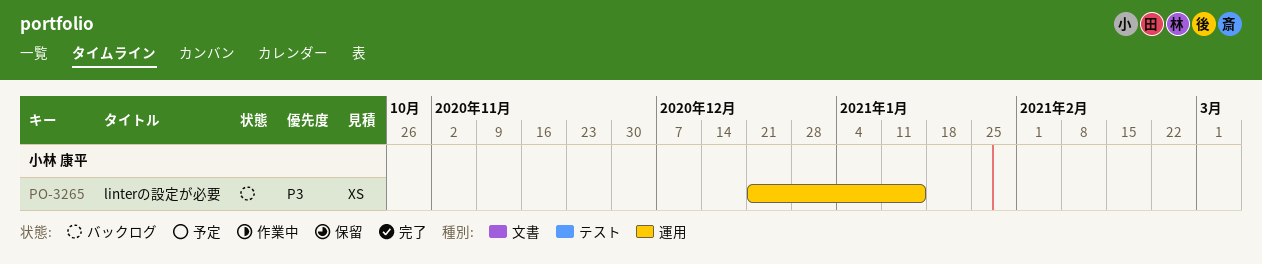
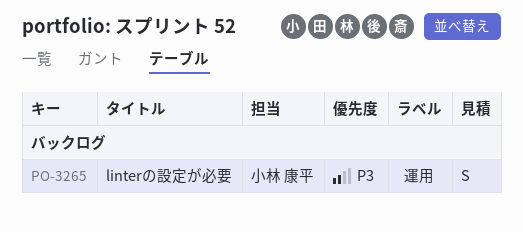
PO-3265, estimate: XS -> S

